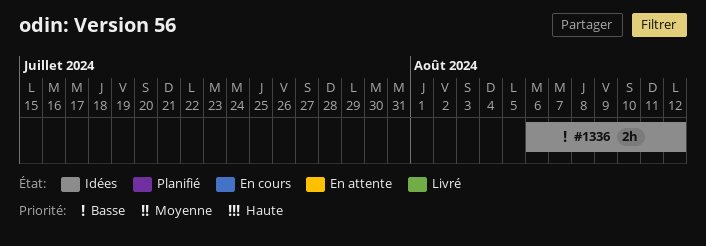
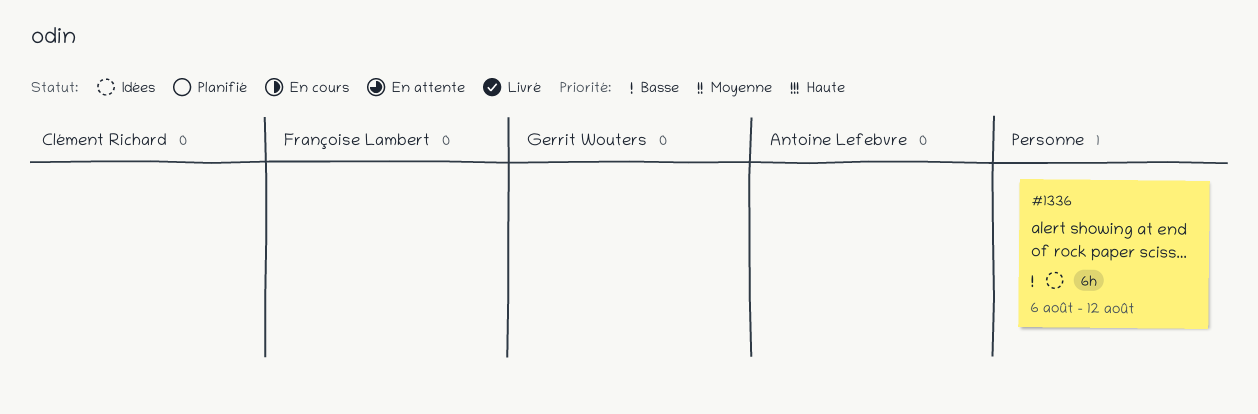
#1336, estimate: 2h -> 6h

